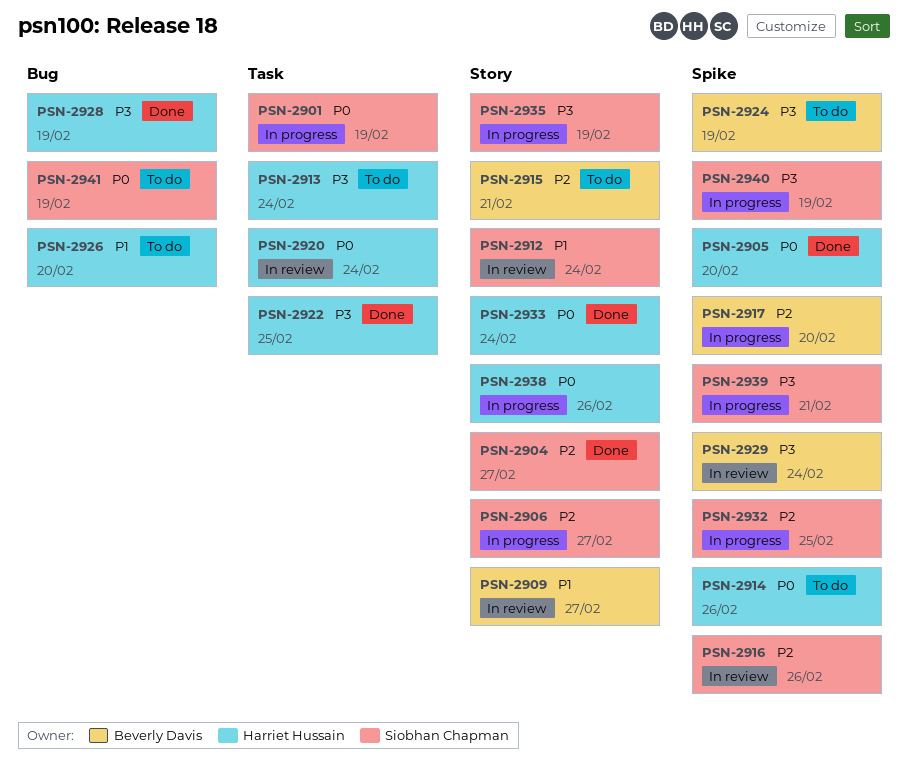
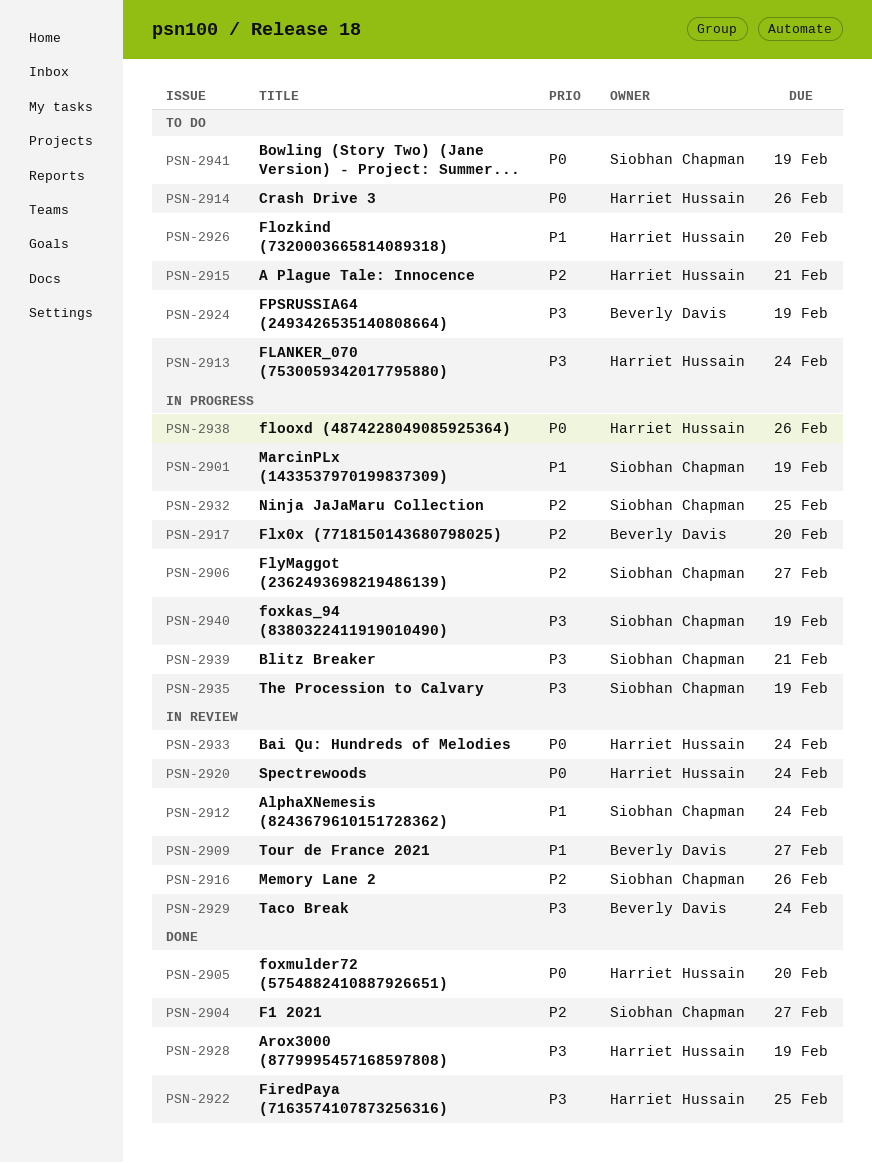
PSN-2901, priority: P0 -> P1
PSN-2915, owner: Beverly Davis -> Harriet Hussain
PSN-2933, status: Done -> In review

